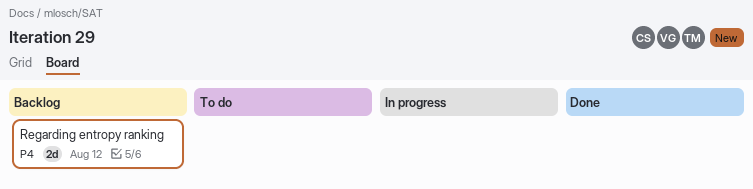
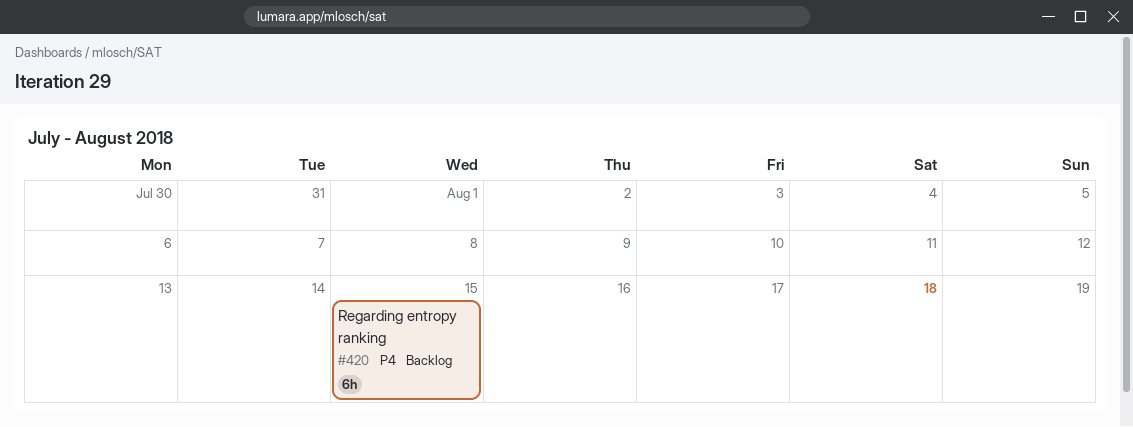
Regarding entropy ranking, estimate: 2d -> 6h
Regarding entropy ranking, due: Aug 12 -> Aug 15

